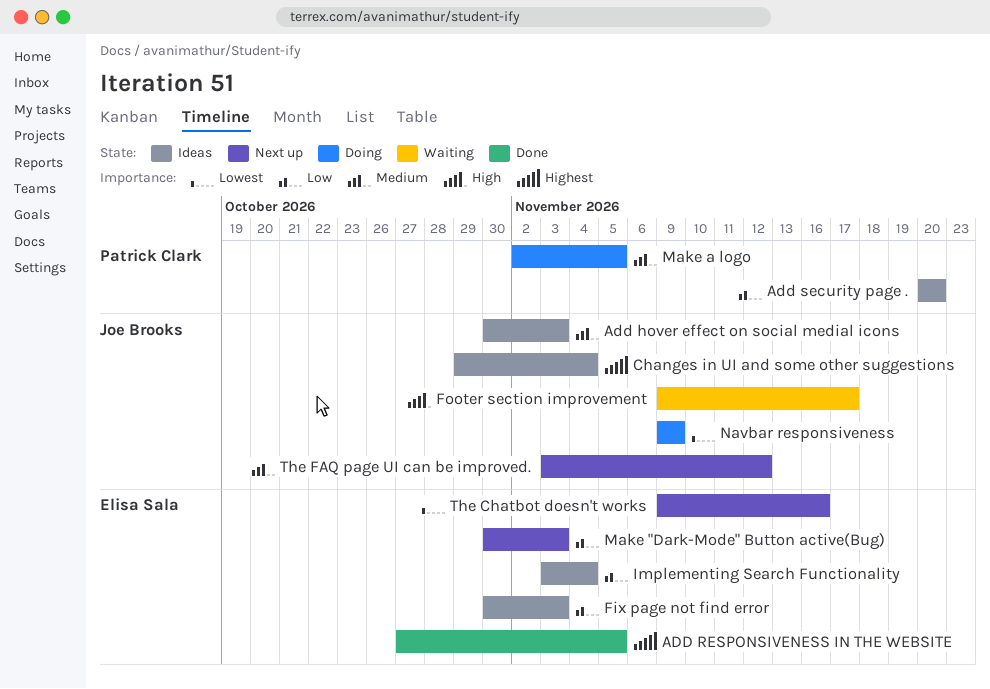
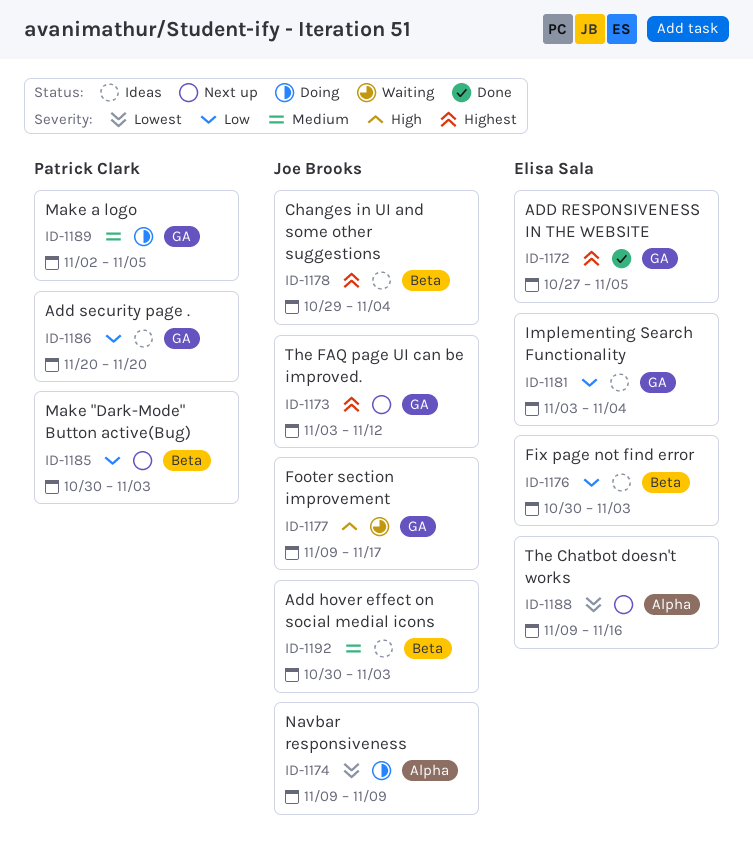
Make "Dark-Mode" Button active(Bug), owner: Elisa Sala -> Patrick Clark
The FAQ page UI can be improved., priority: Medium -> Highest

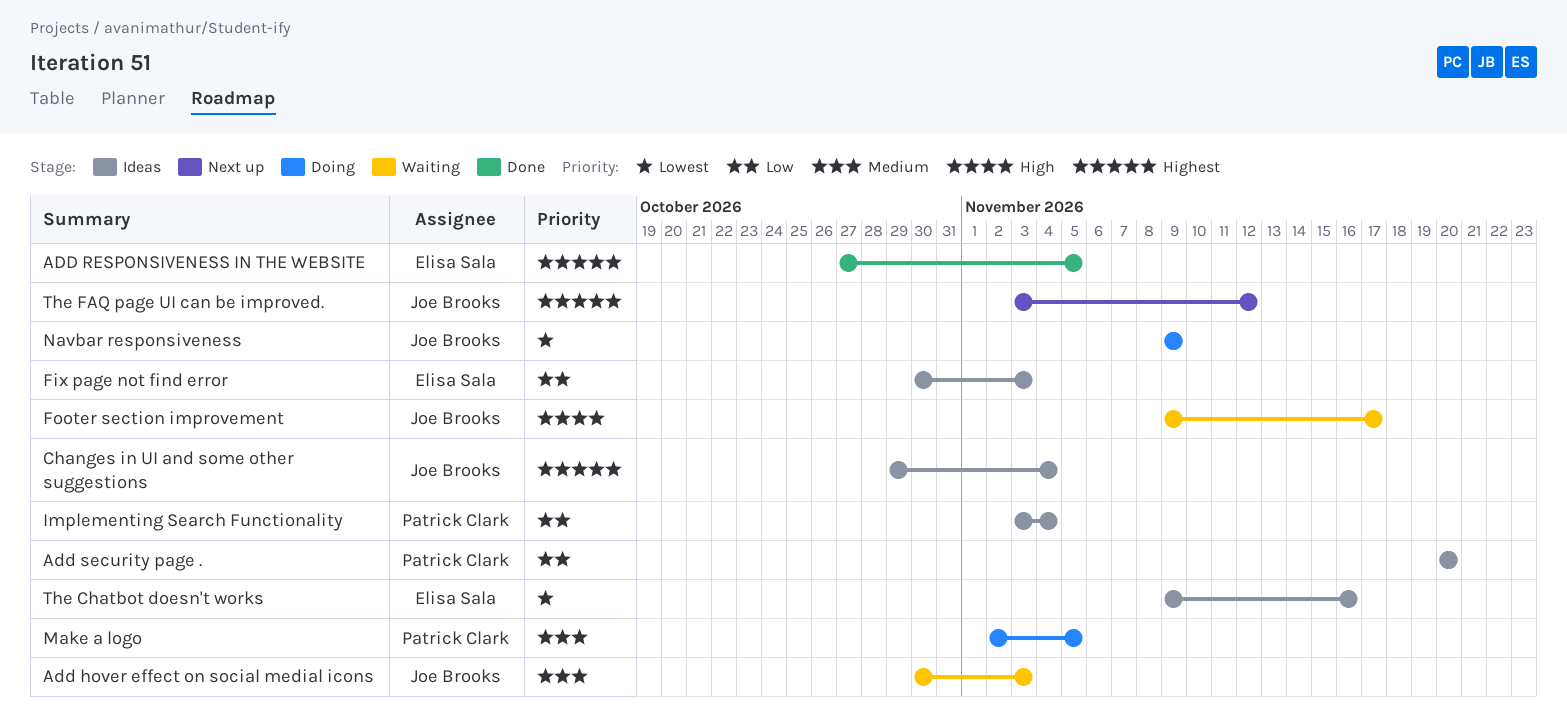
Add hover effect on social medial icons, status: Ideas -> Waiting
Implementing Search Functionality, owner: Elisa Sala -> Patrick Clark
Make "Dark-Mode" Button active(Bug): present -> none
The Chatbot doesn't works, status: Next up -> Ideas

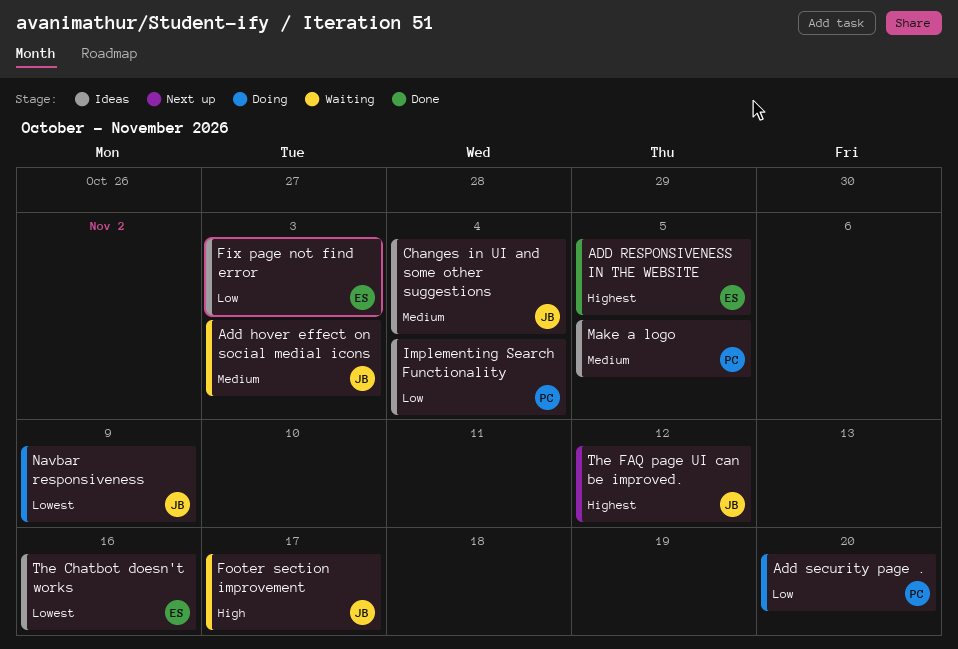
Add security page ., status: Ideas -> Doing
Changes in UI and some other suggestions, priority: Highest -> Medium
Make a logo, status: Doing -> Ideas

